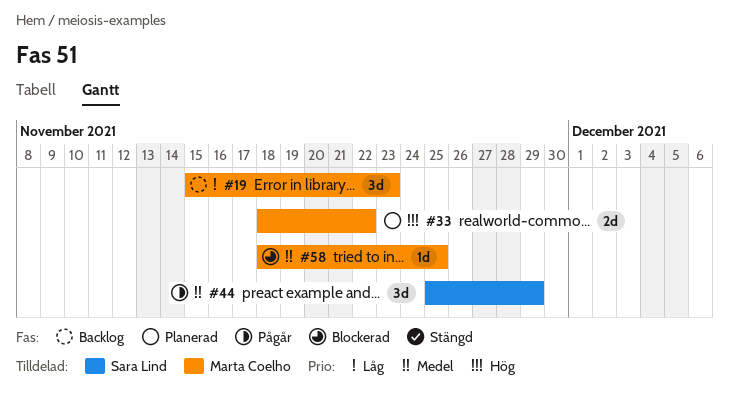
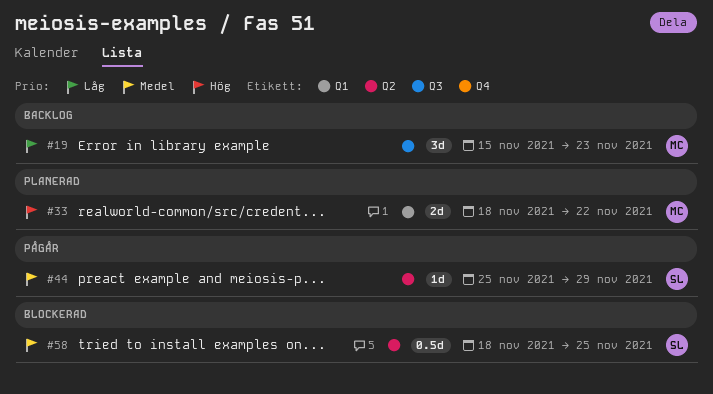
#44, estimate: 3d -> 1d
#58, owner: Marta Coelho -> Sara Lind
#58, estimate: 1d -> 0.5d

